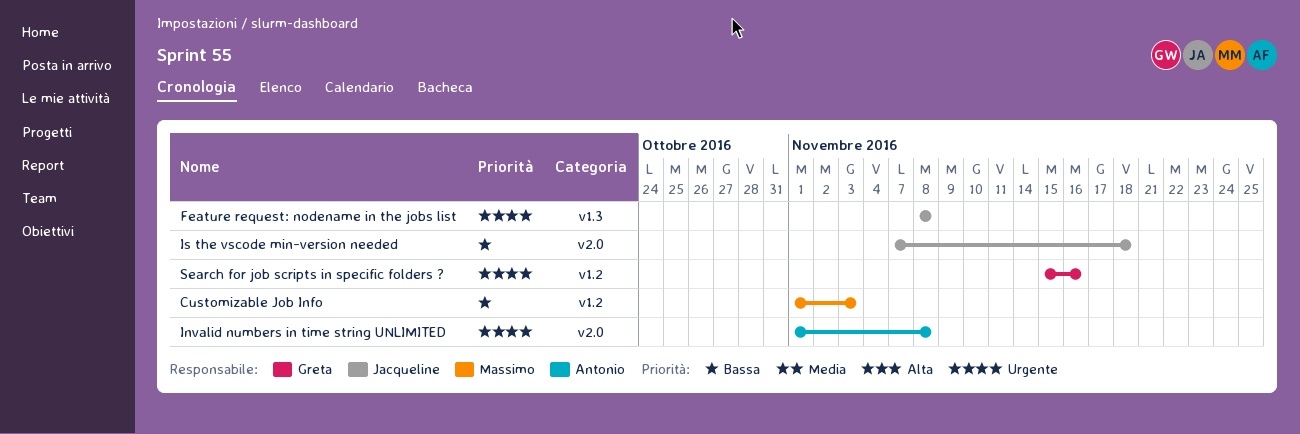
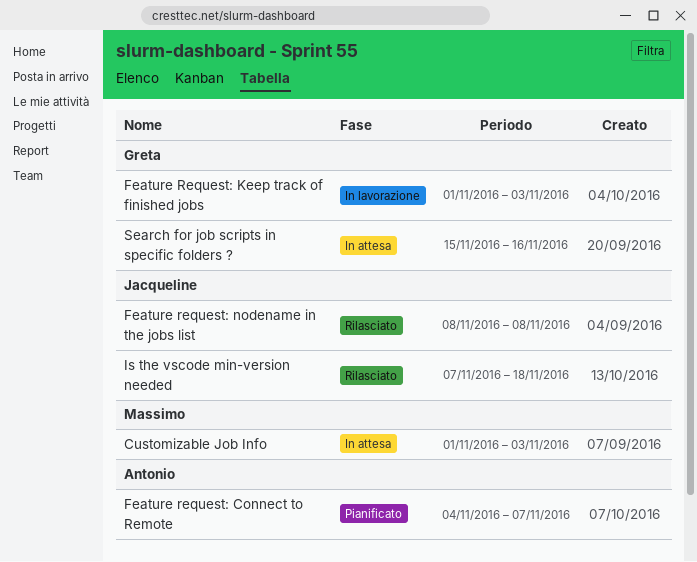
Feature request: Connect to Remote: none -> present
Feature Request: Keep track of finished jobs: none -> present
Invalid numbers in time string UNLIMITED: present -> none

